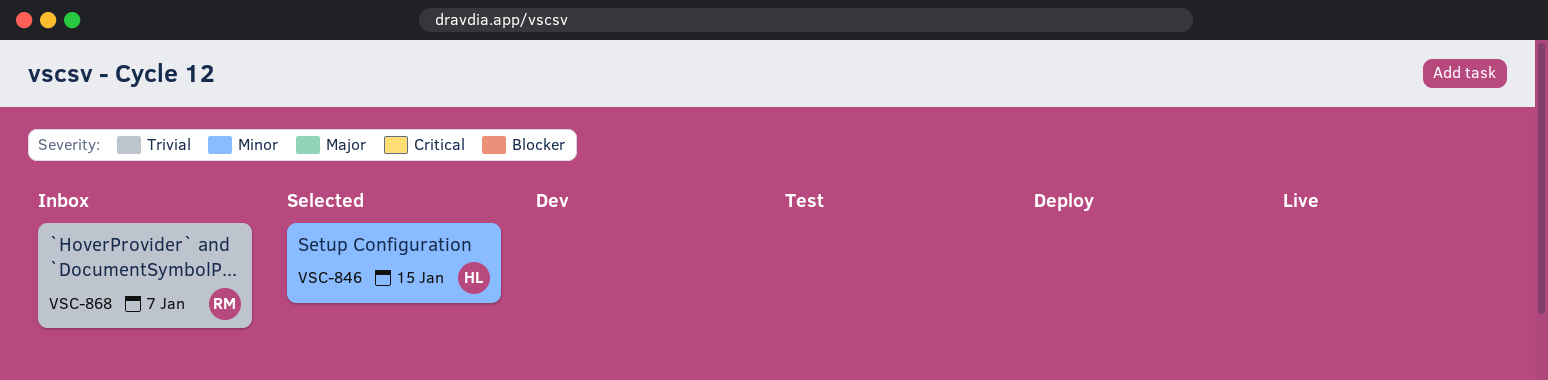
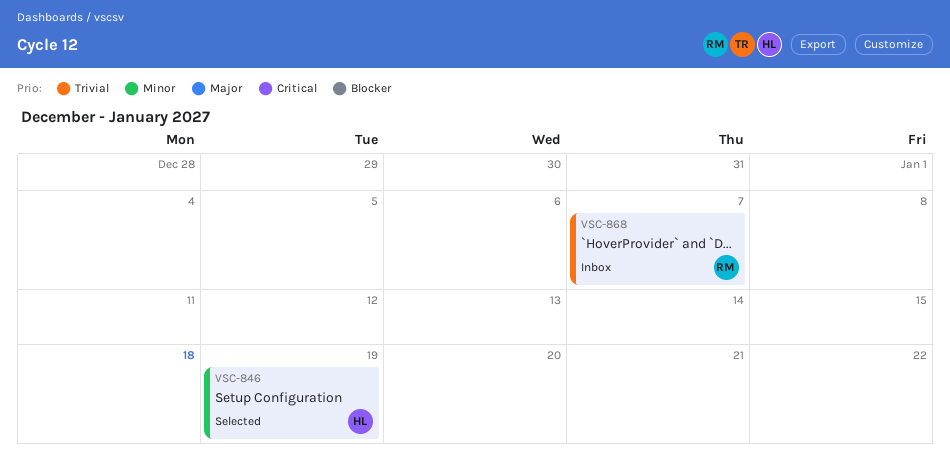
VSC-846, due: Jan 15 -> Jan 19

